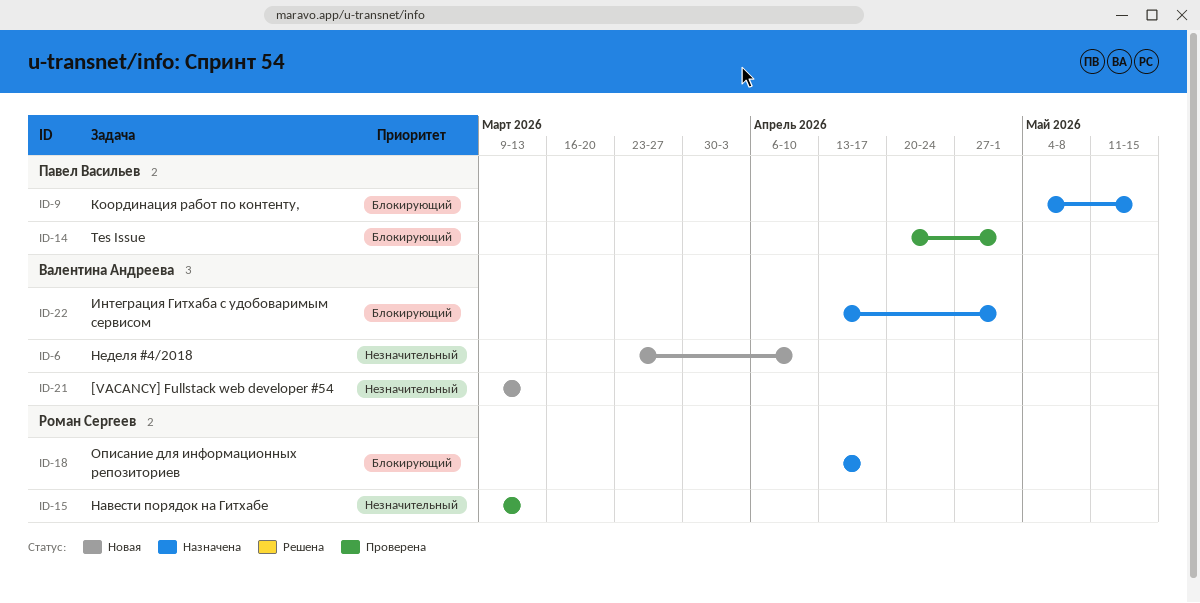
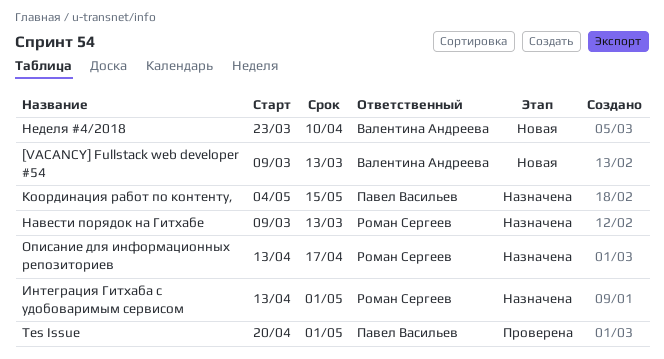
Интеграция Гитхаба с удобоваримым сервисом, owner: Валентина Андреева -> Роман Сергеев
Навести порядок на Гитхабе, status: Проверена -> Назначена

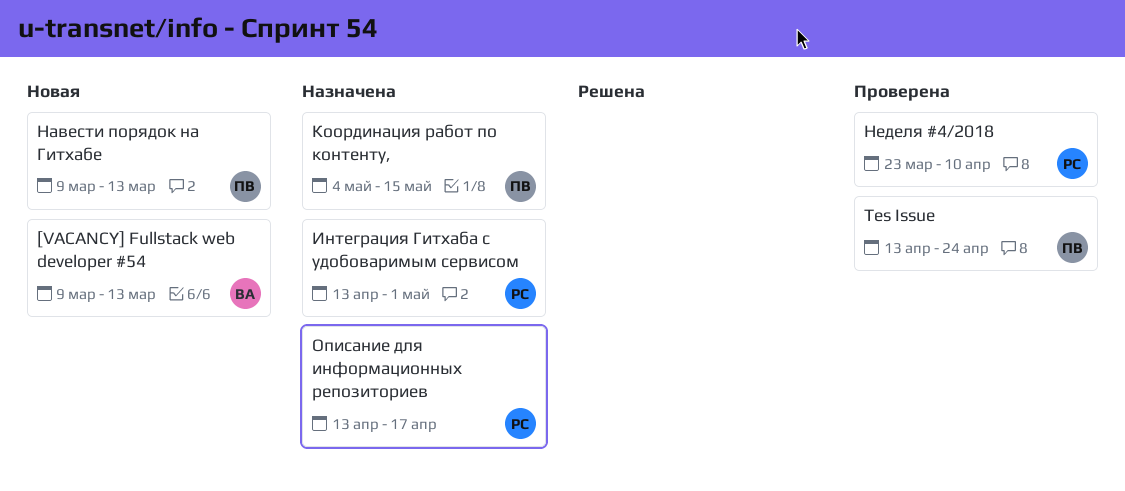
Tes Issue, start: Apr 20 -> Apr 13
Tes Issue, due: May 1 -> Apr 24
Навести порядок на Гитхабе, status: Назначена -> Новая
Навести порядок на Гитхабе, owner: Роман Сергеев -> Павел Васильев
Неделя #4/2018, status: Новая -> Проверена
Неделя #4/2018, owner: Валентина Андреева -> Роман Сергеев

